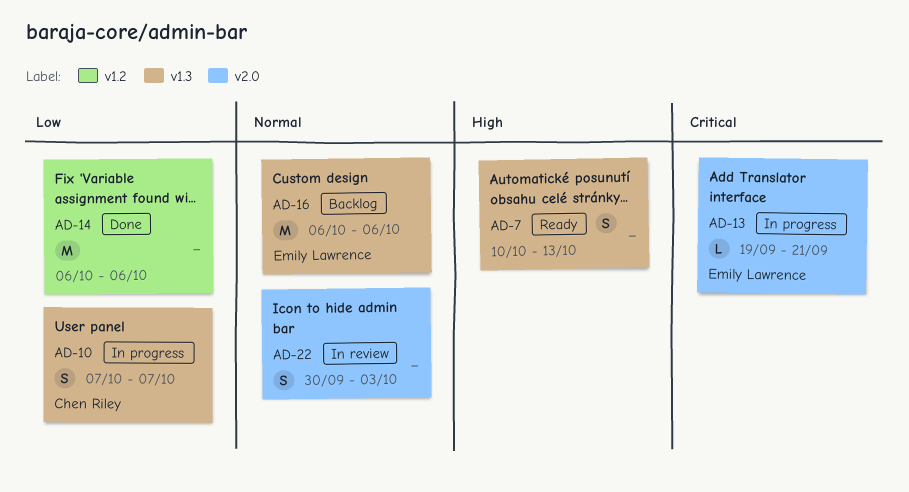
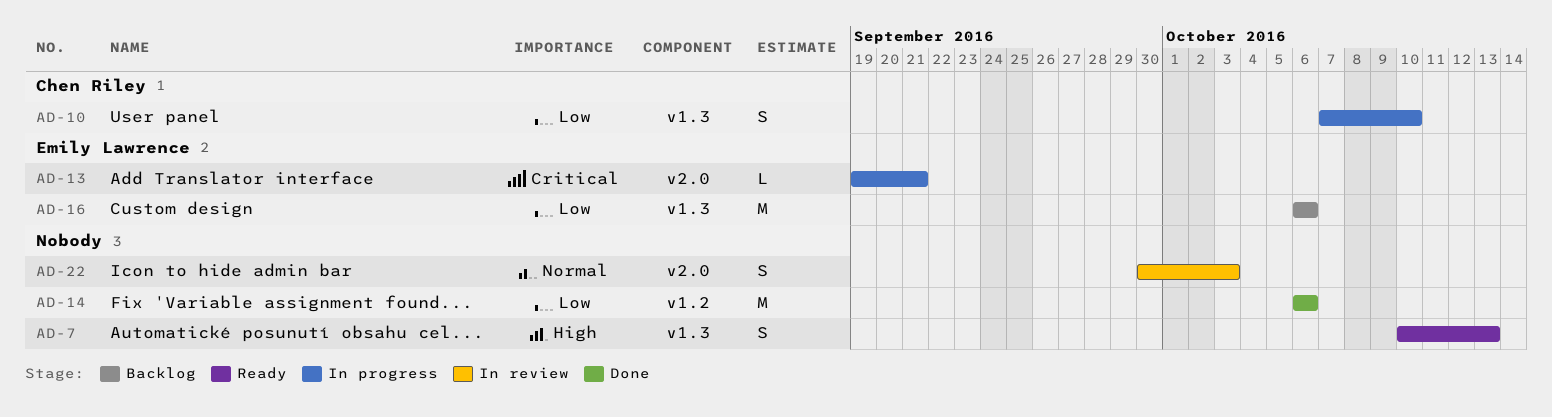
AD-10, due: Oct 7 -> Oct 10
AD-16, priority: Normal -> Low

